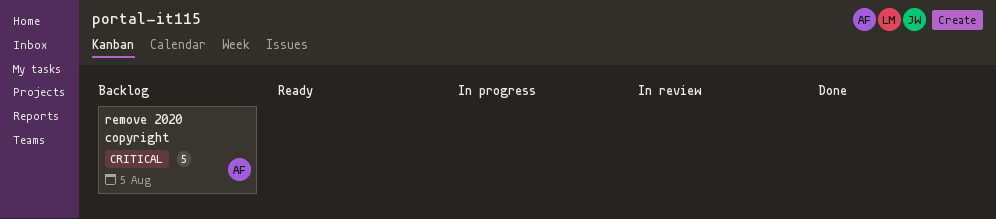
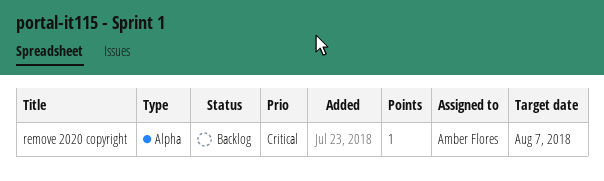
remove 2020 copyright, estimate: 5 -> 1
remove 2020 copyright, due: Aug 5 -> Aug 7

